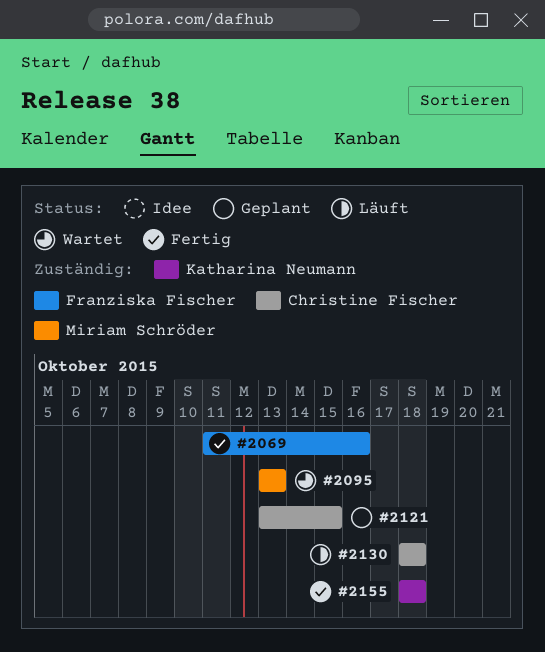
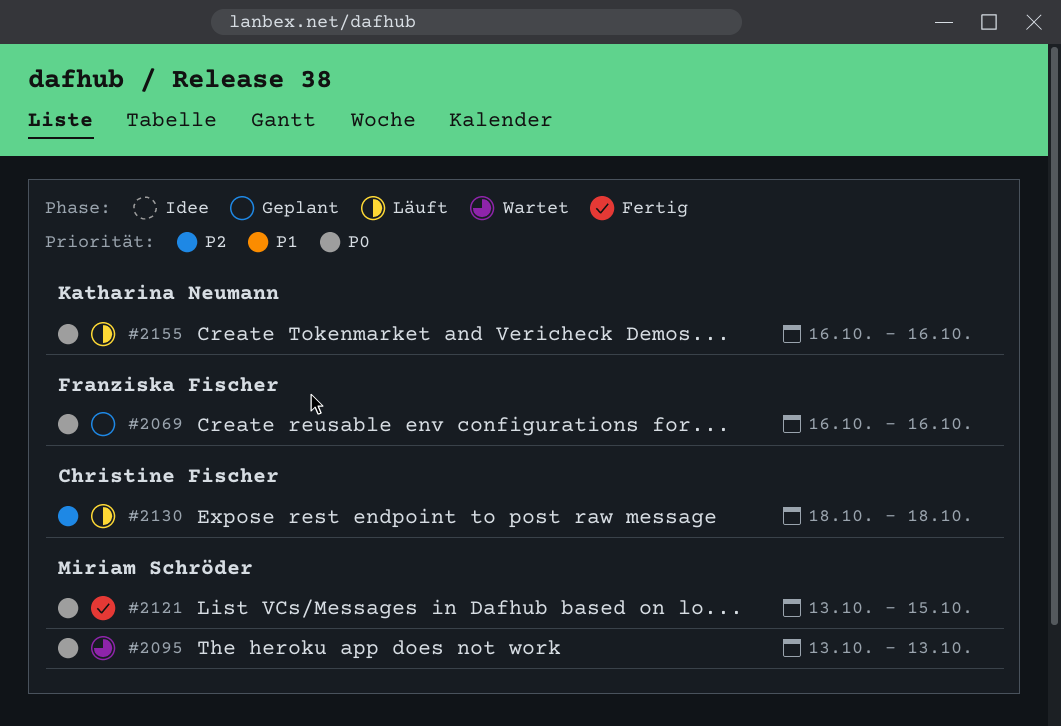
#2069, status: Fertig -> Geplant
#2069, start: Oct 11 -> Oct 16
#2121, status: Geplant -> Fertig
#2121, owner: Christine Fischer -> Miriam Schröder
#2155, status: Fertig -> Läuft
#2155, start: Oct 18 -> Oct 16
#2155, due: Oct 18 -> Oct 16

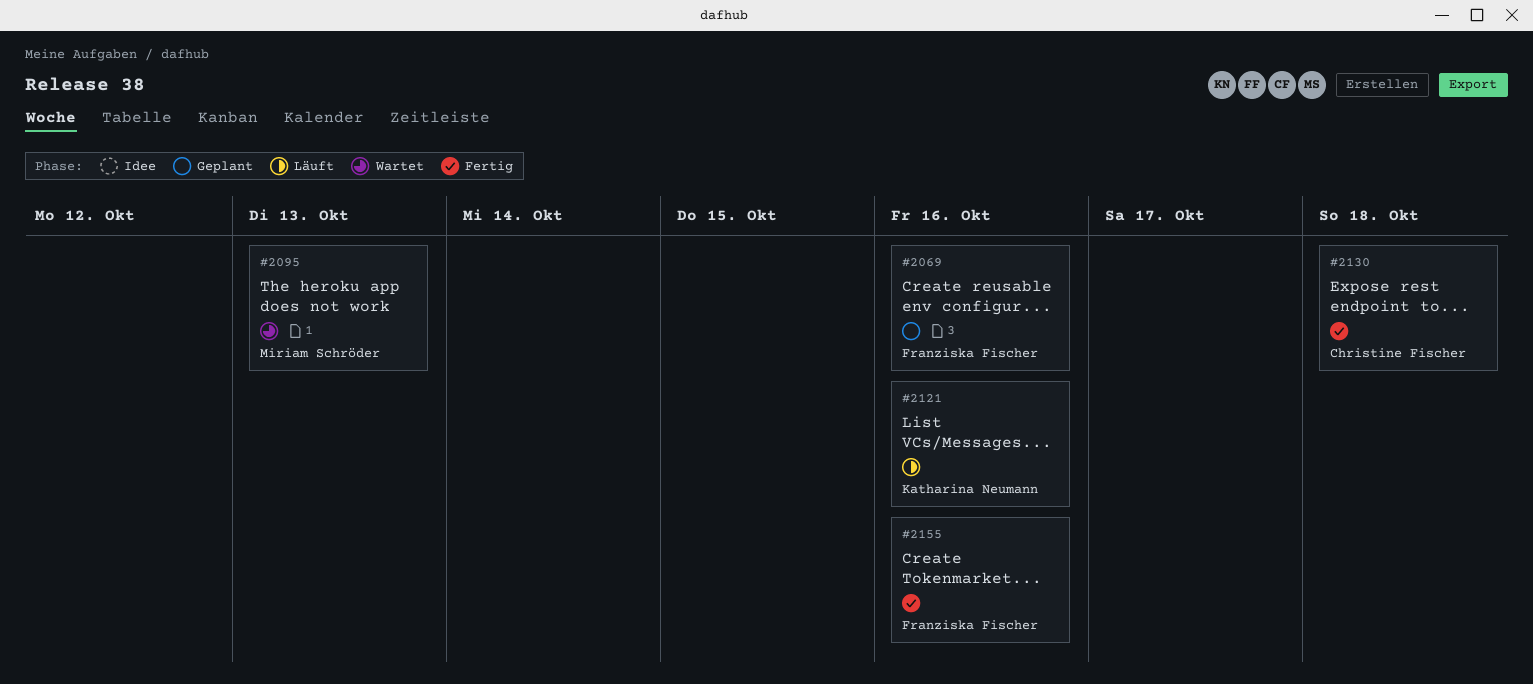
#2121, status: Fertig -> Läuft
#2121, owner: Miriam Schröder -> Katharina Neumann
#2121, due: Oct 15 -> Oct 16
#2130, status: Läuft -> Fertig
#2155, status: Läuft -> Fertig
#2155, owner: Katharina Neumann -> Franziska Fischer

